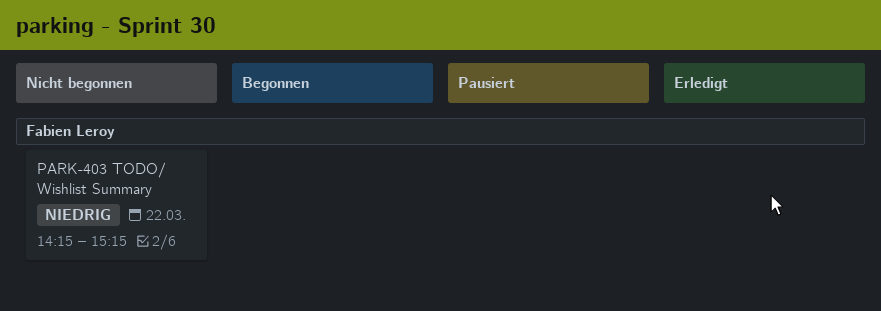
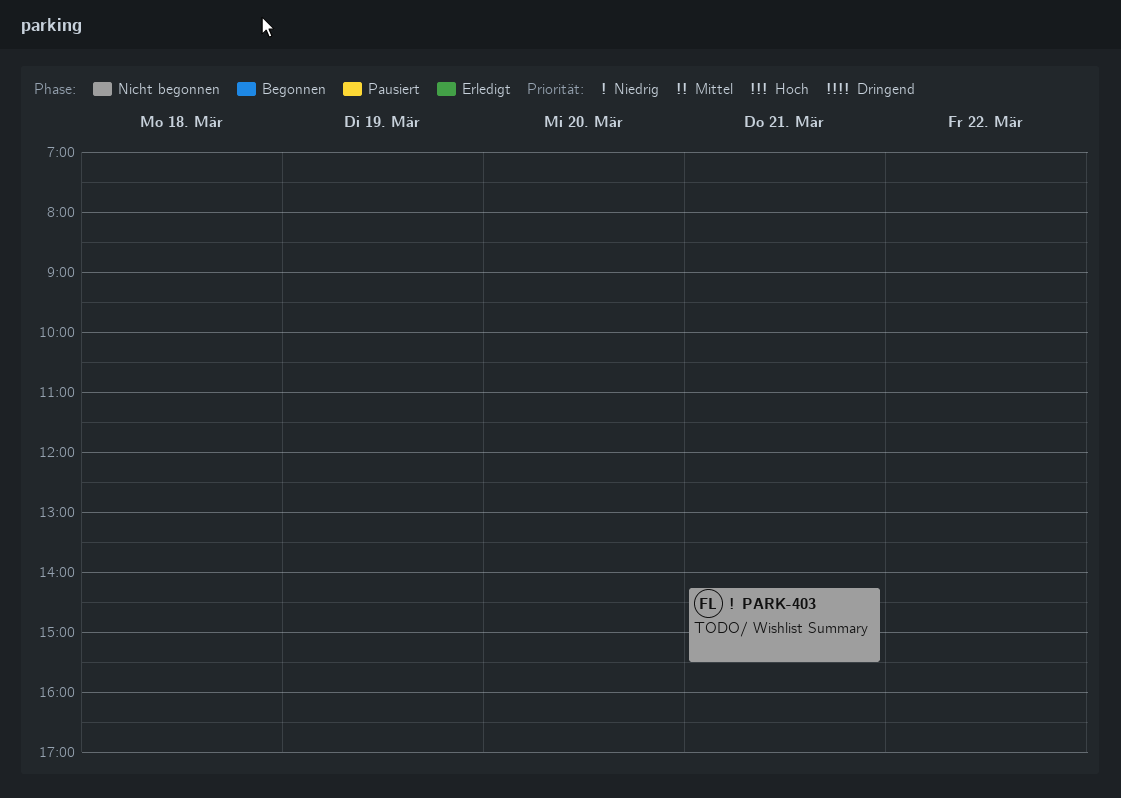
PARK-403, day: Mar 22 -> Mar 21
PARK-403, ends: 15:15 -> 15:30

